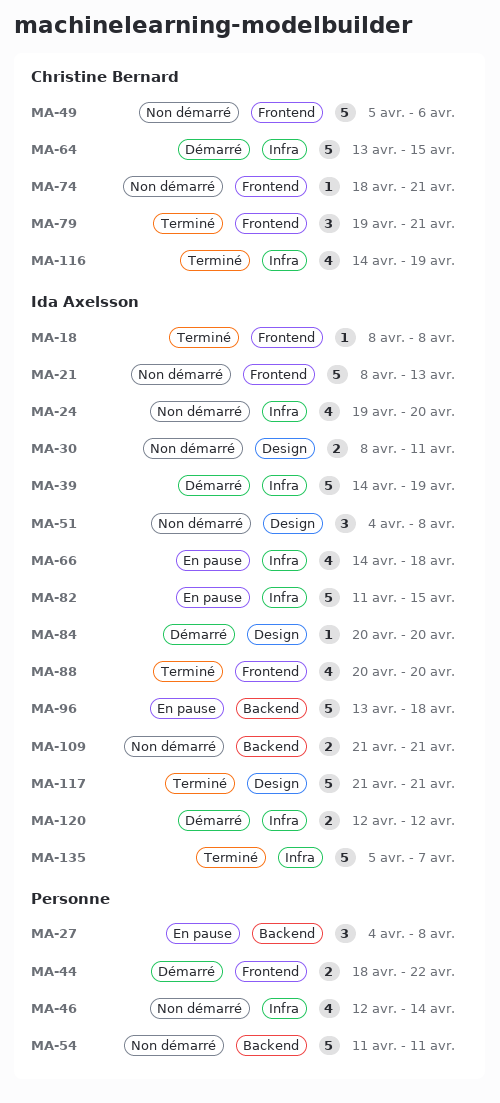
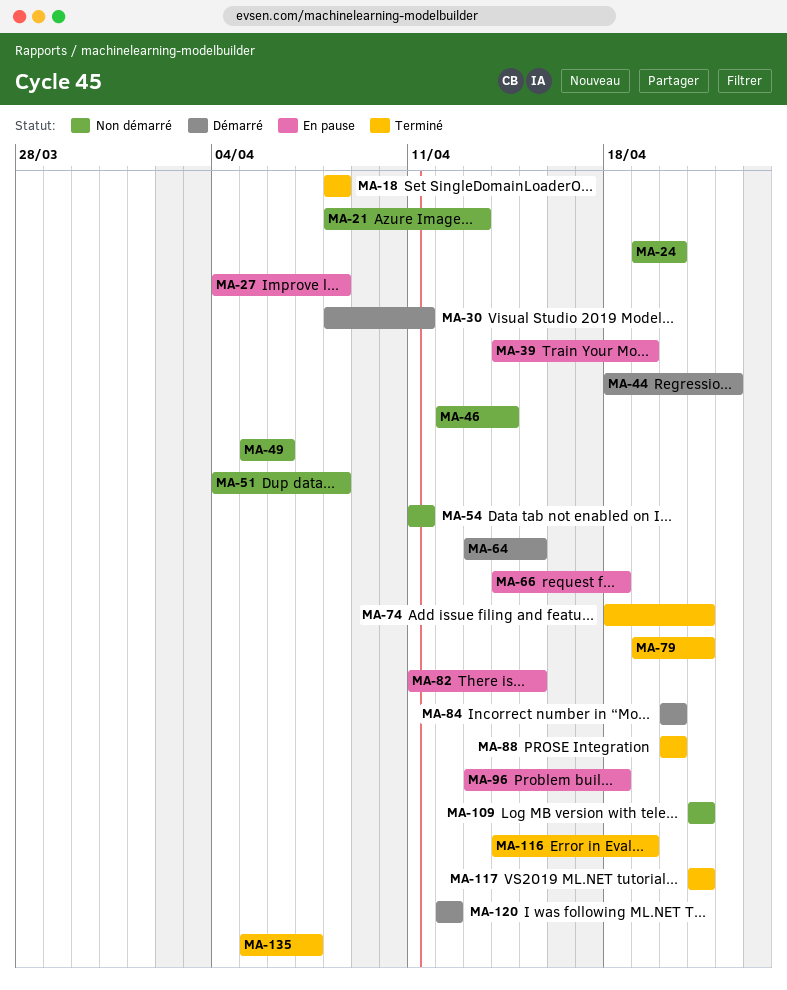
MA-30, status: Non démarré -> Démarré
MA-39, status: Démarré -> En pause
MA-74, status: Non démarré -> Terminé

